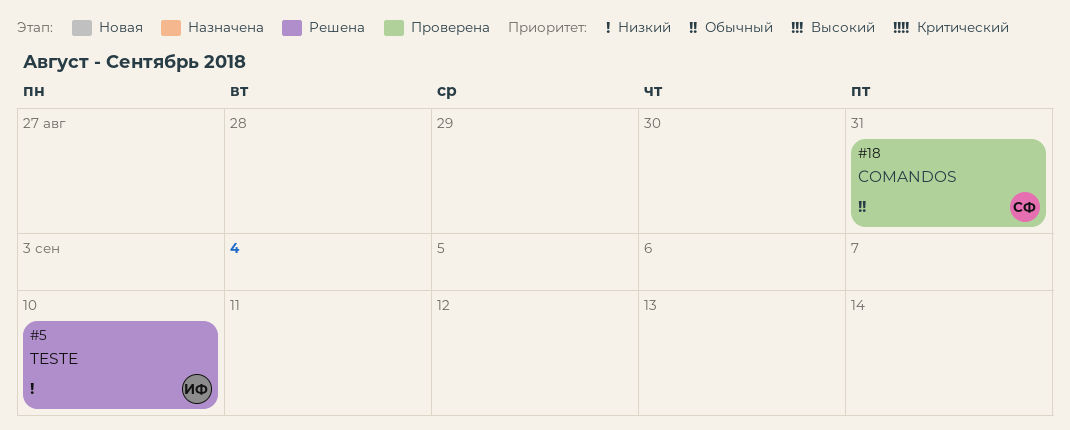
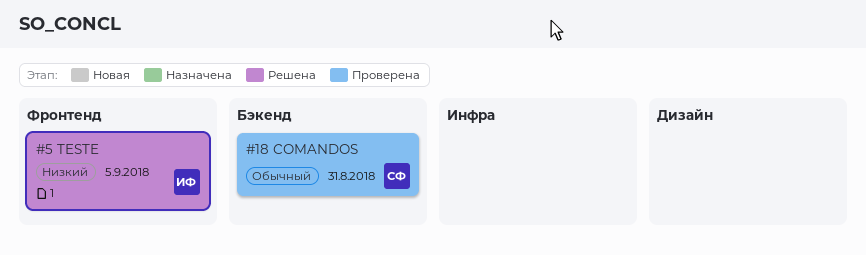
#5, due: Sep 10 -> Sep 5

